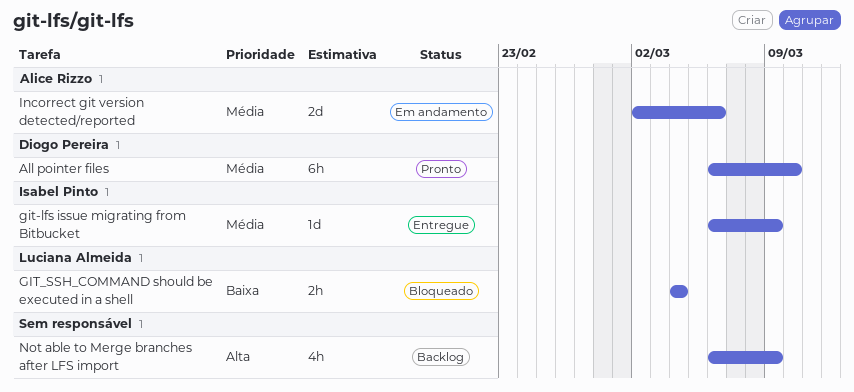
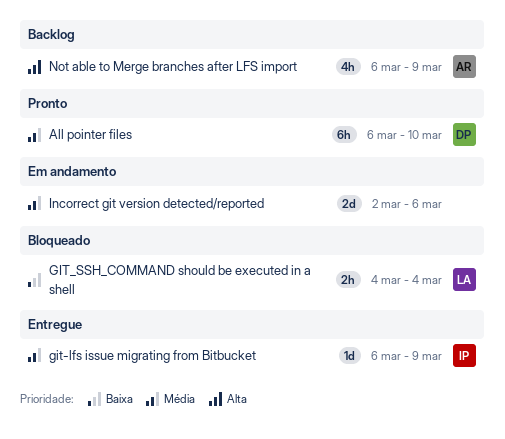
Incorrect git version detected/reported, owner: Alice Rizzo -> none
Not able to Merge branches after LFS import, owner: none -> Alice Rizzo

